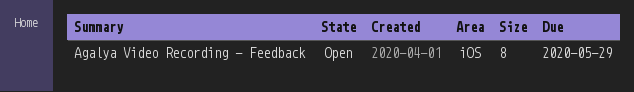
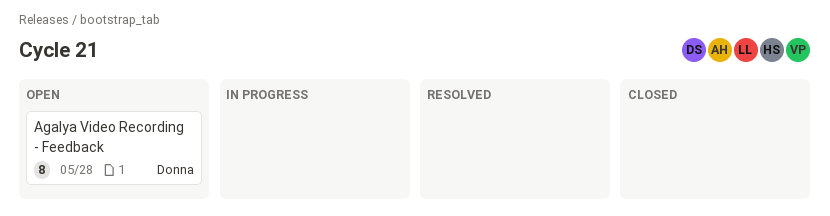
Agalya Video Recording - Feedback, due: May 29 -> May 28

